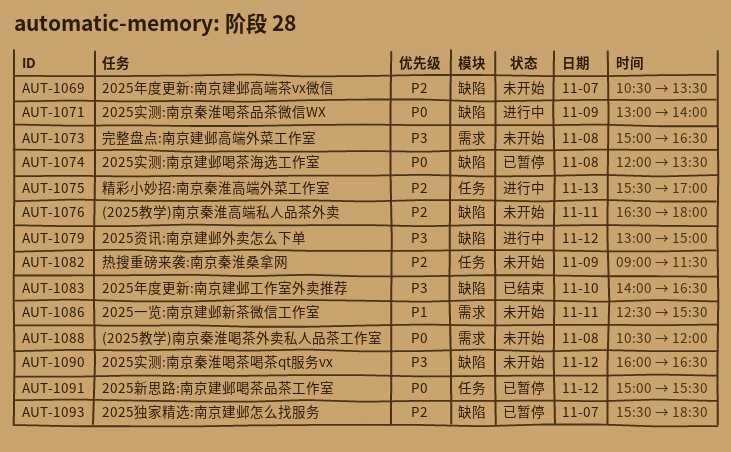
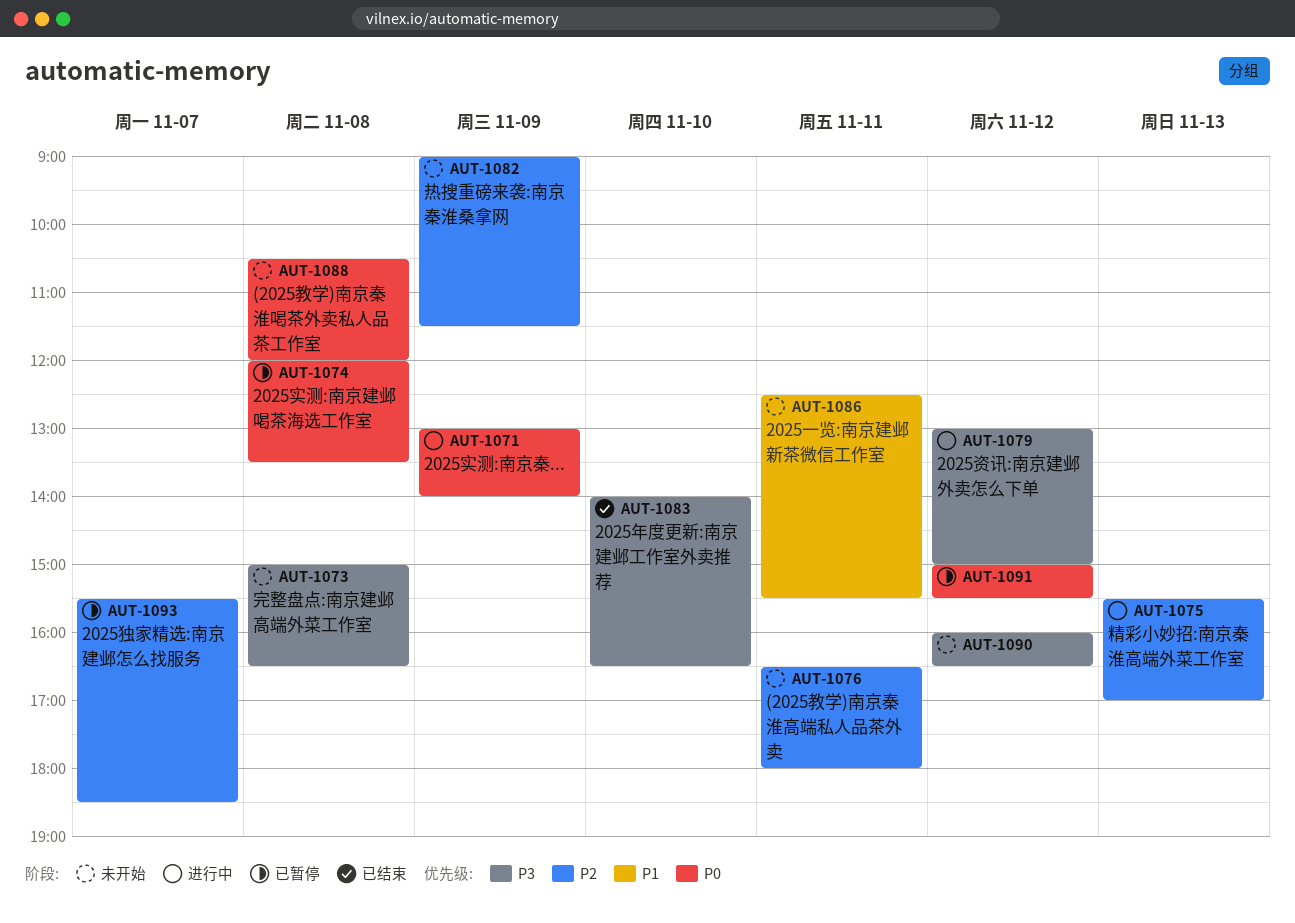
AUT-1069: present -> none

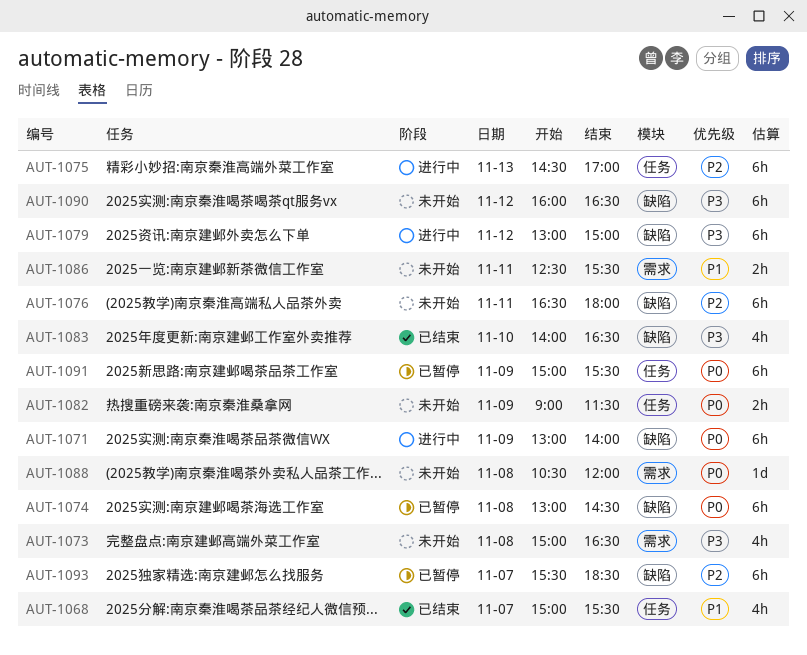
AUT-1068: none -> present
AUT-1074, begins: 12:00 -> 13:00
AUT-1074, ends: 13:30 -> 14:30
AUT-1075, begins: 15:30 -> 14:30
AUT-1082, priority: P2 -> P0
AUT-1091, day: Nov 12 -> Nov 9

